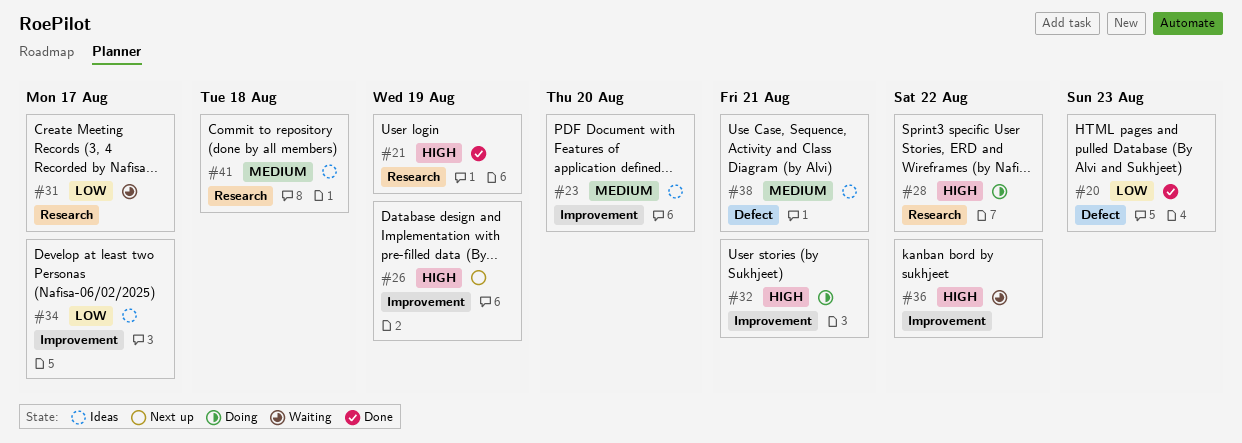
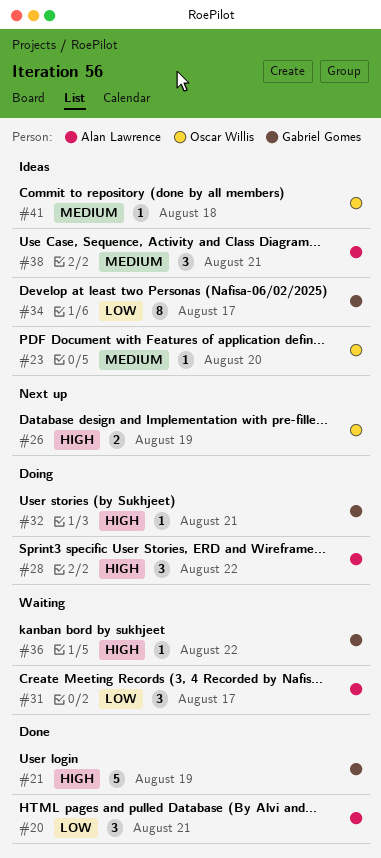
#20, due: Aug 23 -> Aug 21

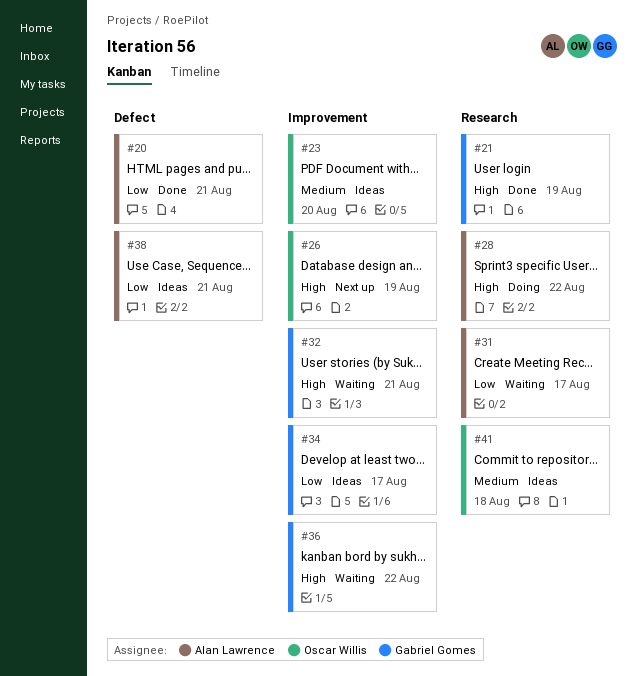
#32, status: Doing -> Waiting
#38, priority: Medium -> Low

